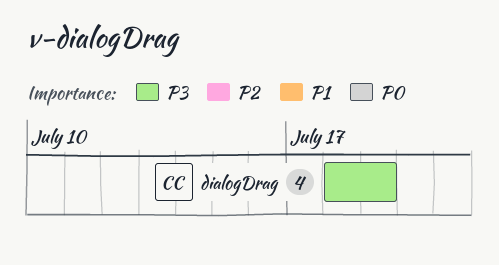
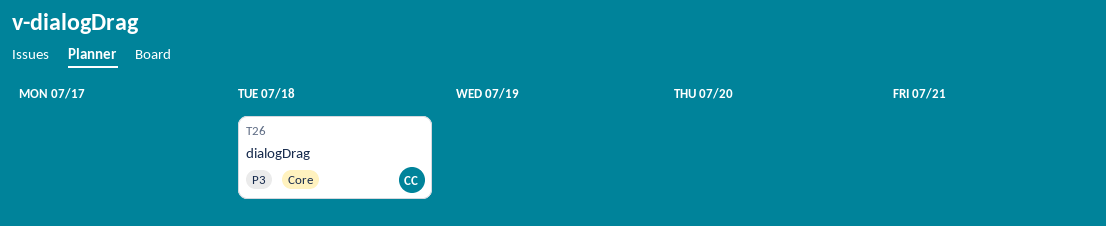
dialogDrag, due: Jul 19 -> Jul 18

